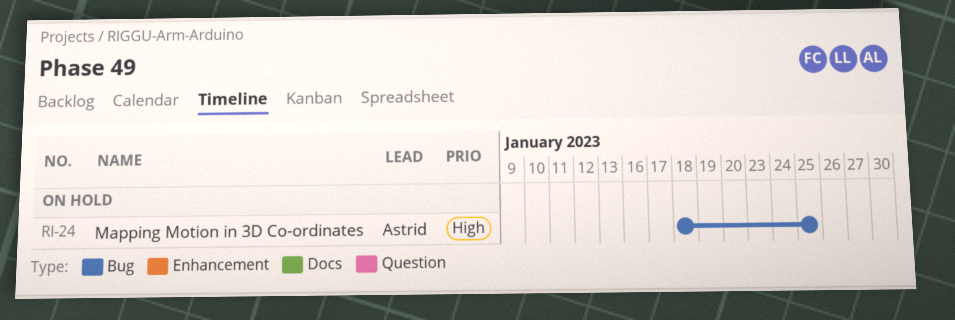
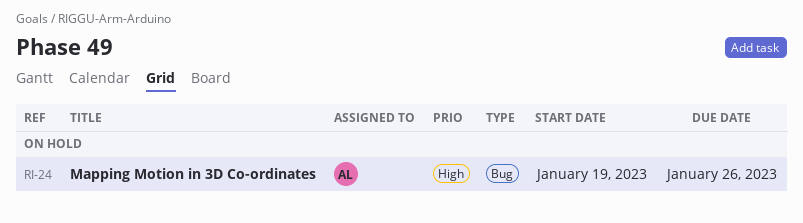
RI-24, start: Jan 18 -> Jan 19
RI-24, due: Jan 25 -> Jan 26

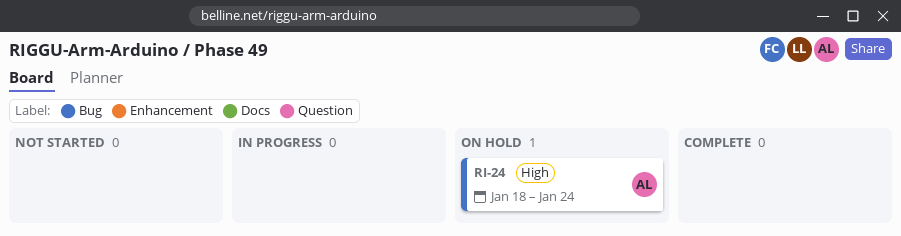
RI-24, start: Jan 19 -> Jan 18
RI-24, due: Jan 26 -> Jan 24

